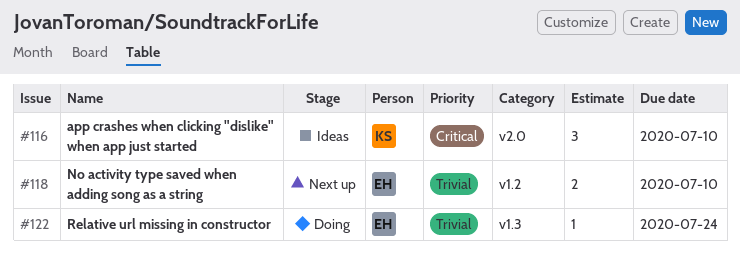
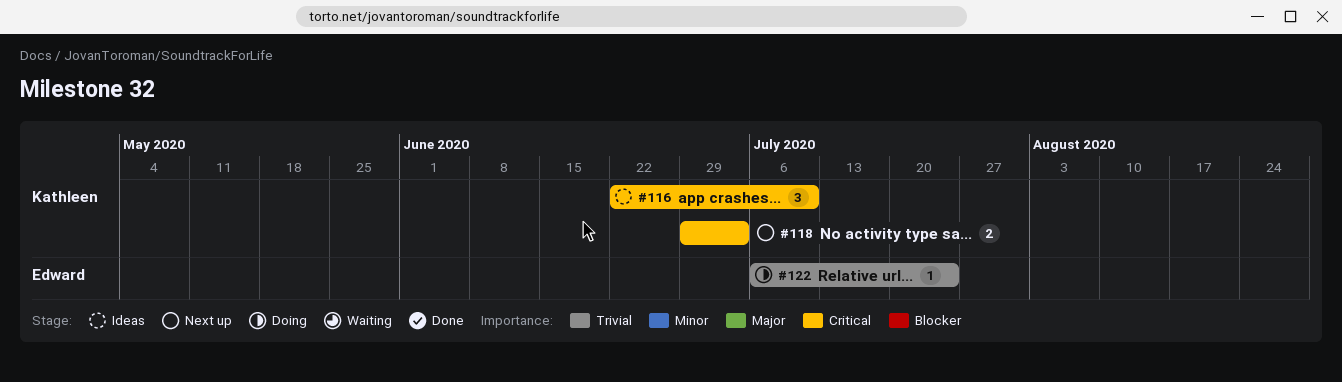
#118, owner: Edward -> Kathleen
#118, priority: Trivial -> Critical
#118, due: Jul 10 -> Jul 3

